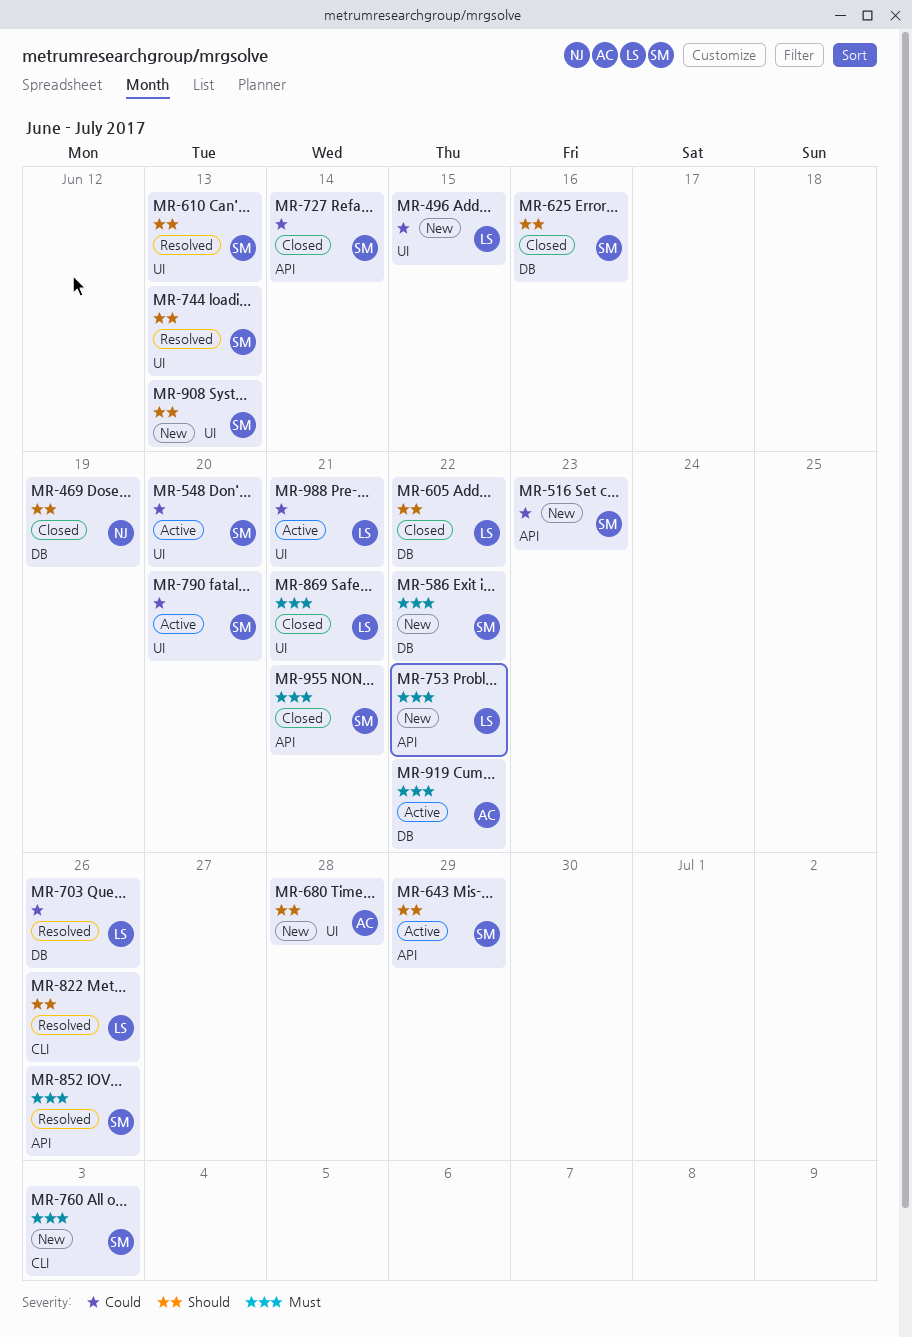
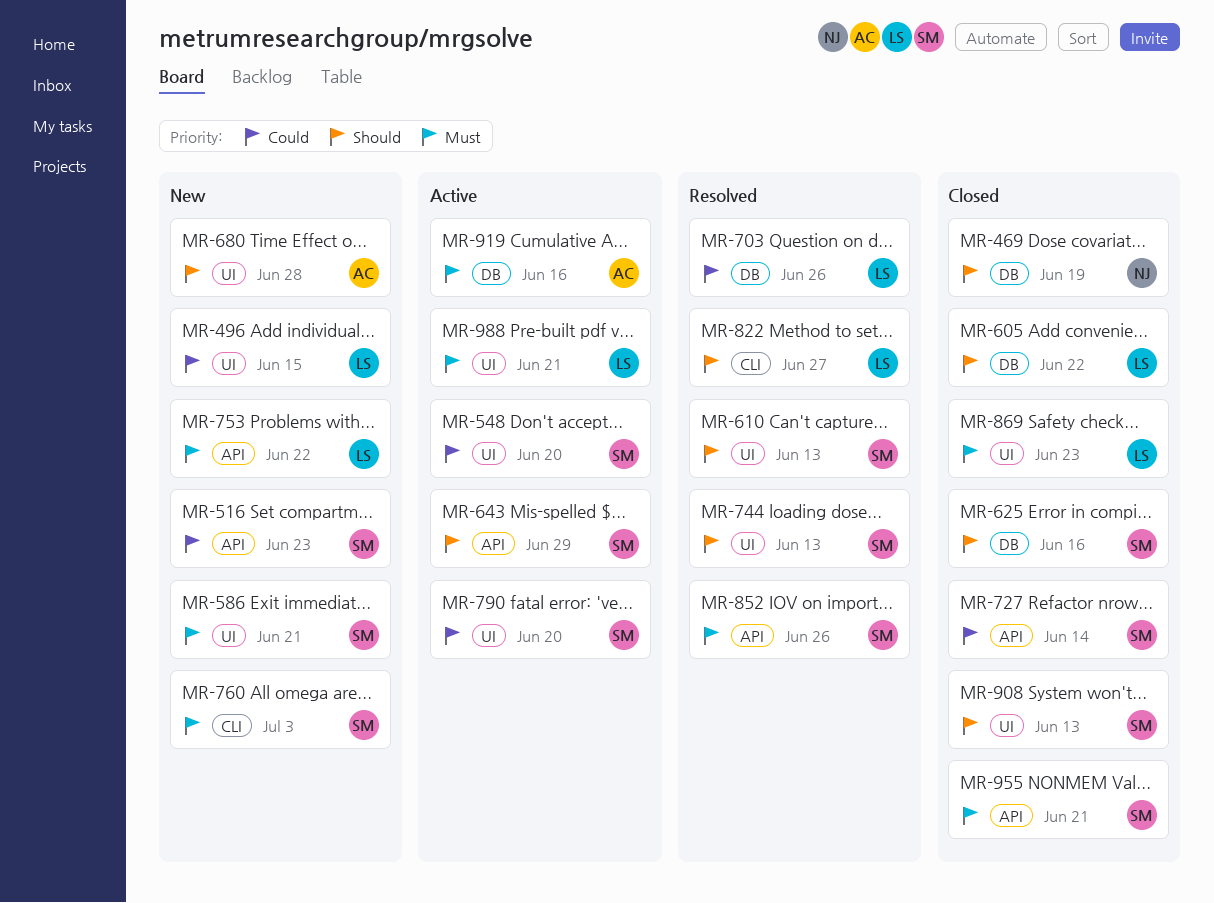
MR-586, label: DB -> UI
MR-586, due: Jun 22 -> Jun 21
MR-822, due: Jun 26 -> Jun 27
MR-869, due: Jun 21 -> Jun 23
MR-908, status: New -> Closed
MR-919, due: Jun 22 -> Jun 16
MR-988, priority: Could -> Must

